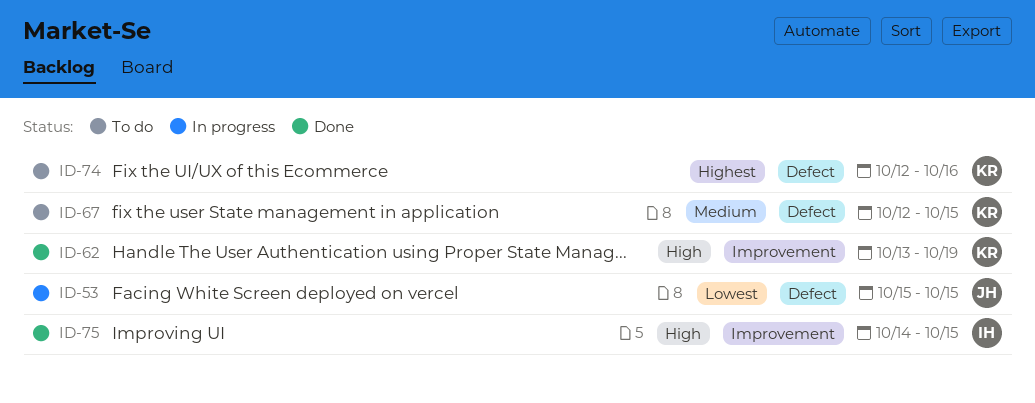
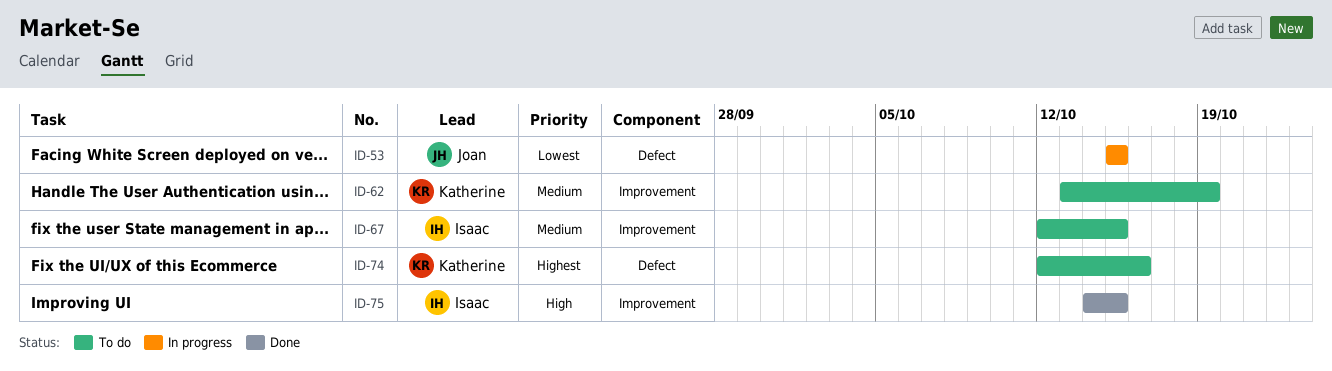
ID-62, status: Done -> To do
ID-62, priority: High -> Medium
ID-67, owner: Katherine -> Isaac
ID-67, label: Defect -> Improvement

